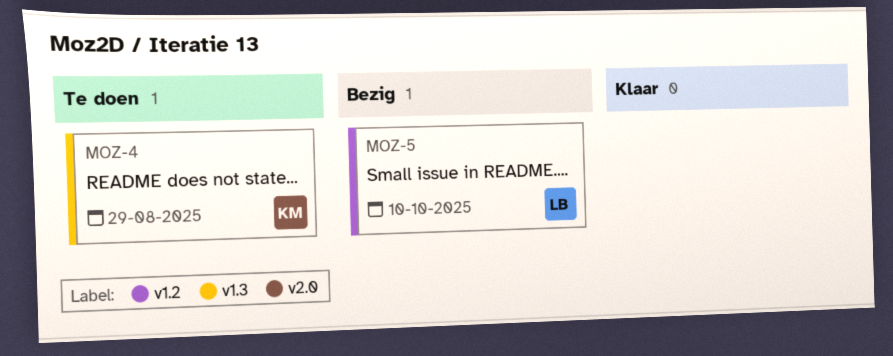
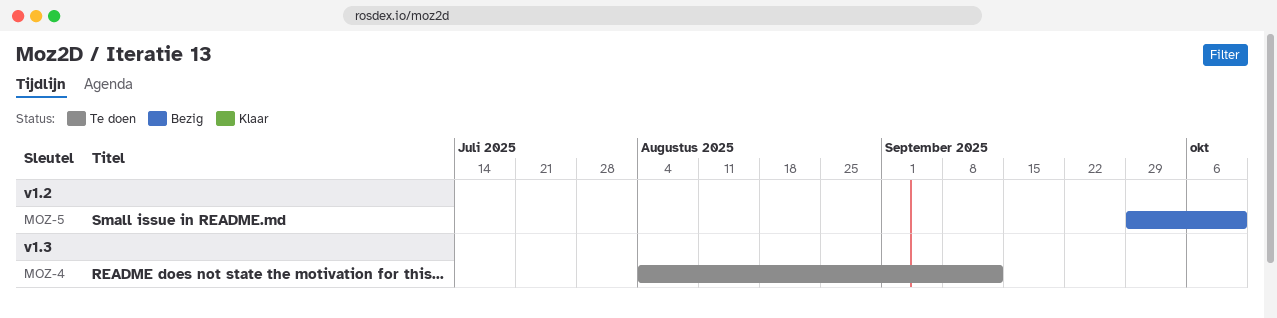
MOZ-4, due: Aug 29 -> Sep 12

